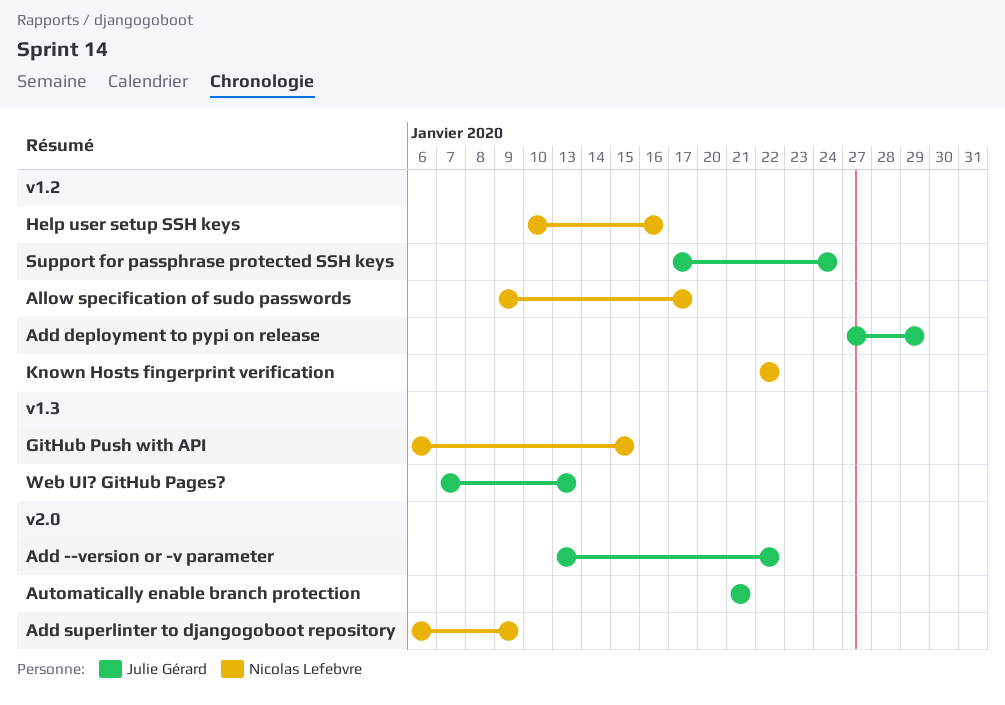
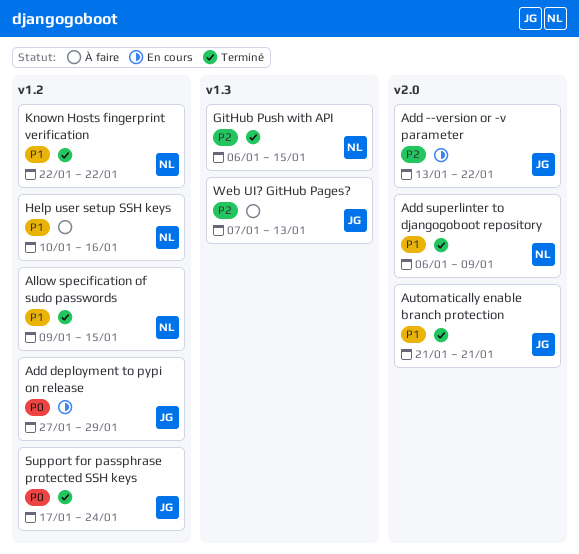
Allow specification of sudo passwords, due: Jan 17 -> Jan 15

